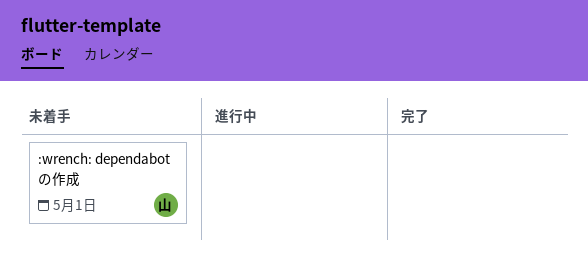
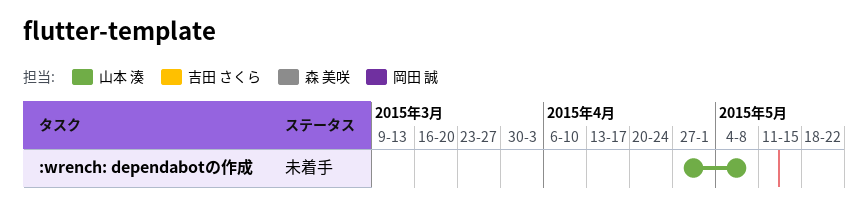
:wrench: dependabotの作成, due: May 1 -> May 8

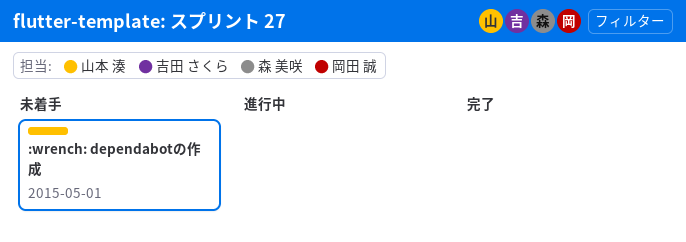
:wrench: dependabotの作成, due: May 8 -> May 1

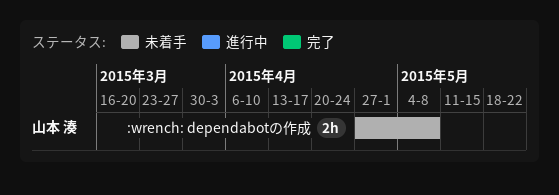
:wrench: dependabotの作成, due: May 1 -> May 8

